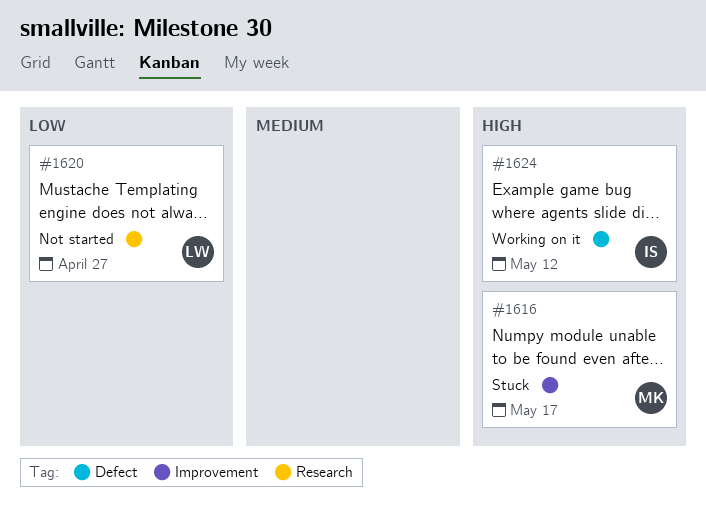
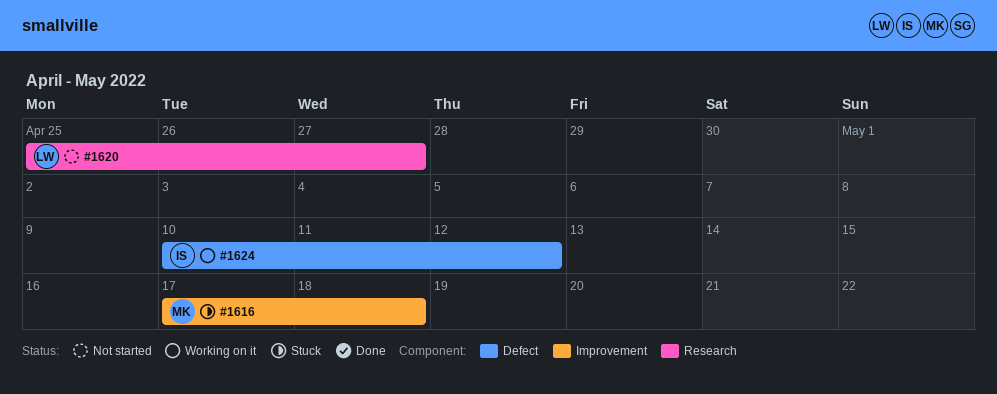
#1616, due: May 17 -> May 18

